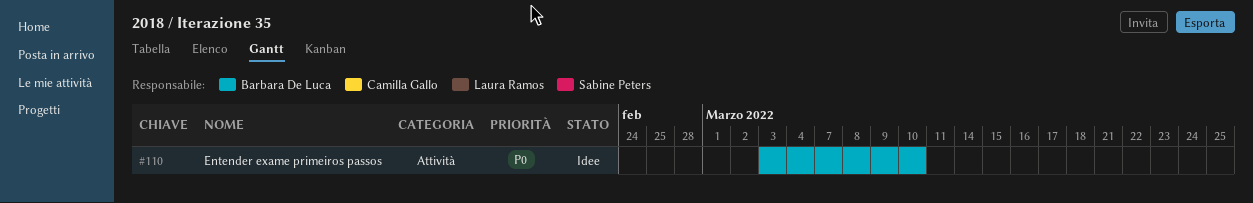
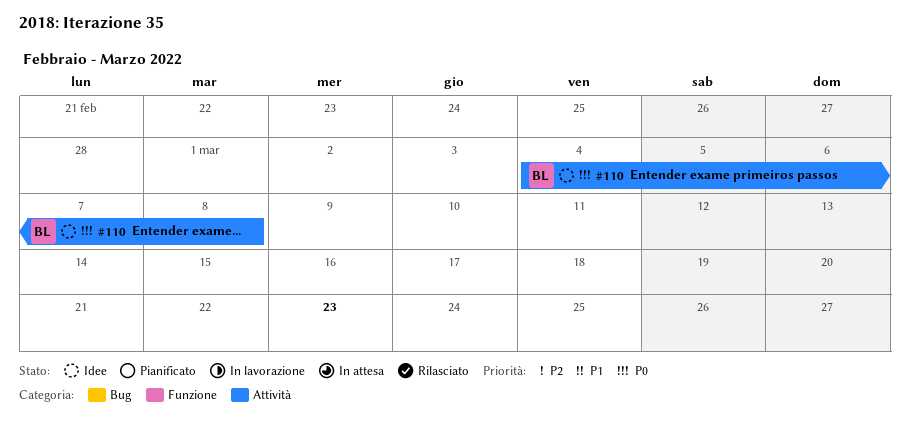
#110, start: Mar 3 -> Mar 4
#110, due: Mar 10 -> Mar 8

